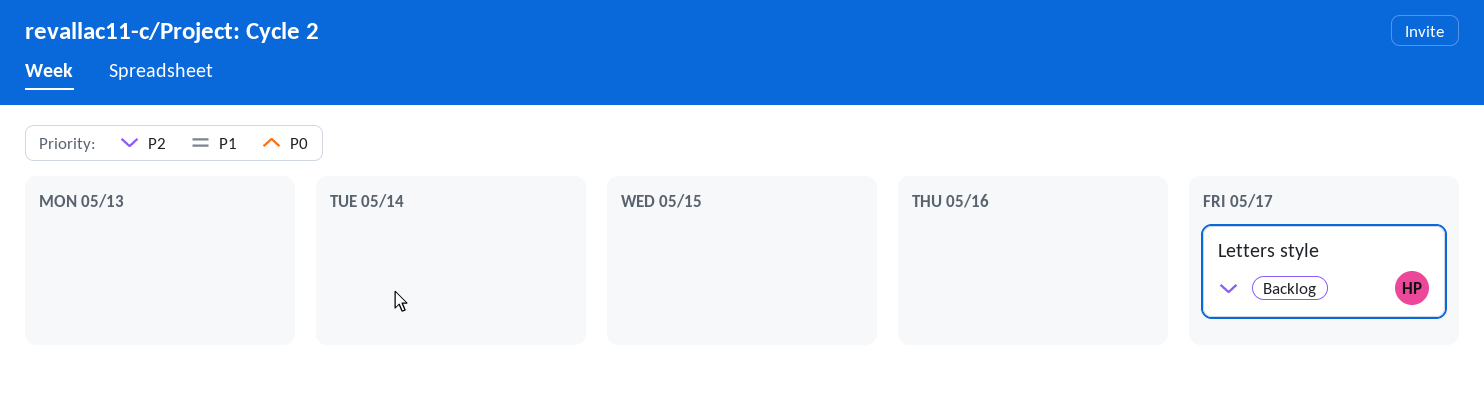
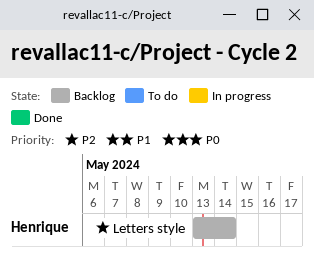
Letters style, due: May 17 -> May 14

